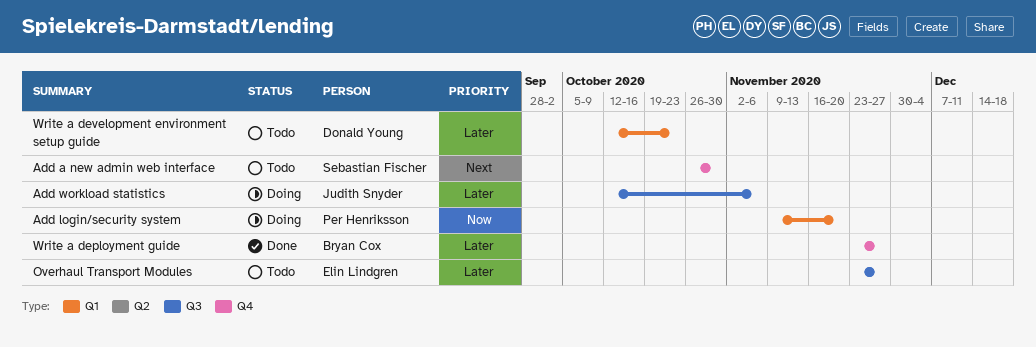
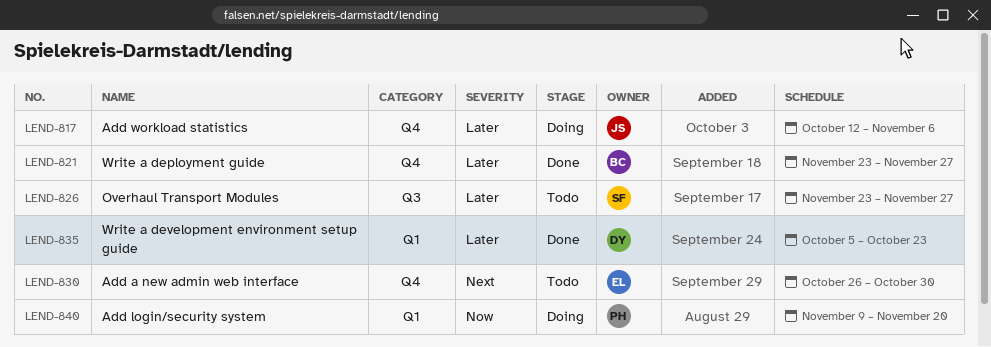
Add a new admin web interface, owner: Sebastian Fischer -> Elin Lindgren
Add workload statistics, label: Q3 -> Q4
Overhaul Transport Modules, owner: Elin Lindgren -> Sebastian Fischer
Write a development environment setup guide, status: Todo -> Done
Write a development environment setup guide, start: Oct 12 -> Oct 5

